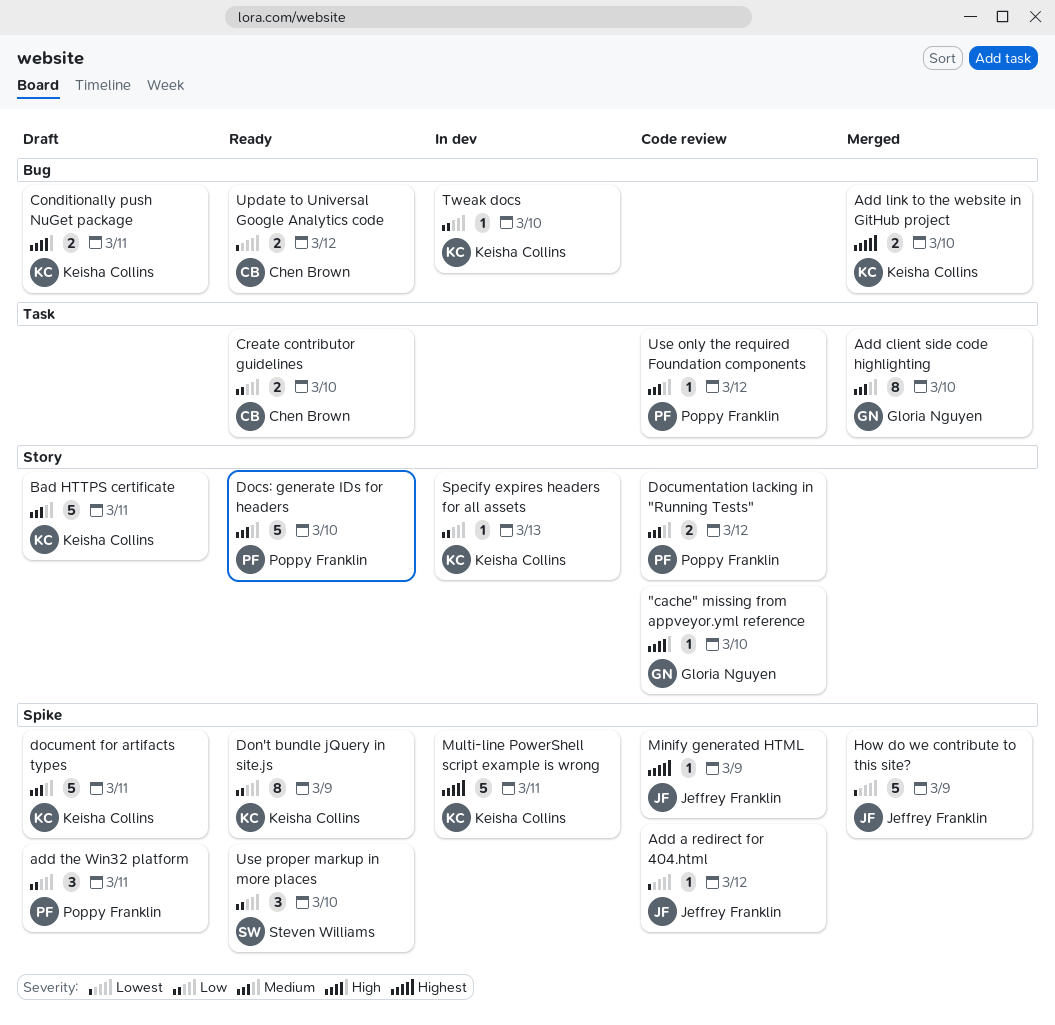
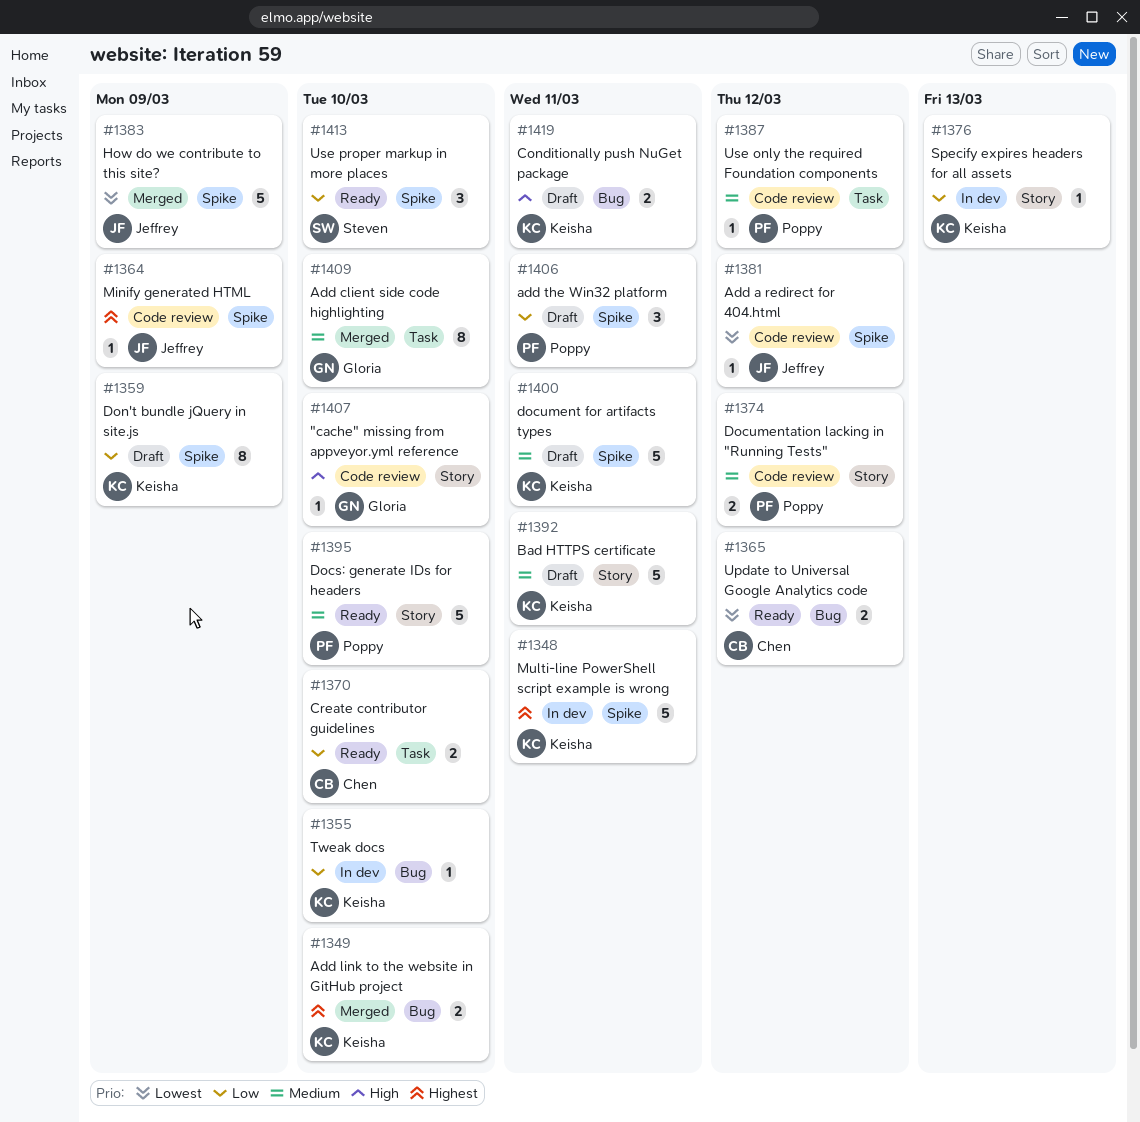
Don't bundle jQuery in site.js, status: Ready -> Draft

